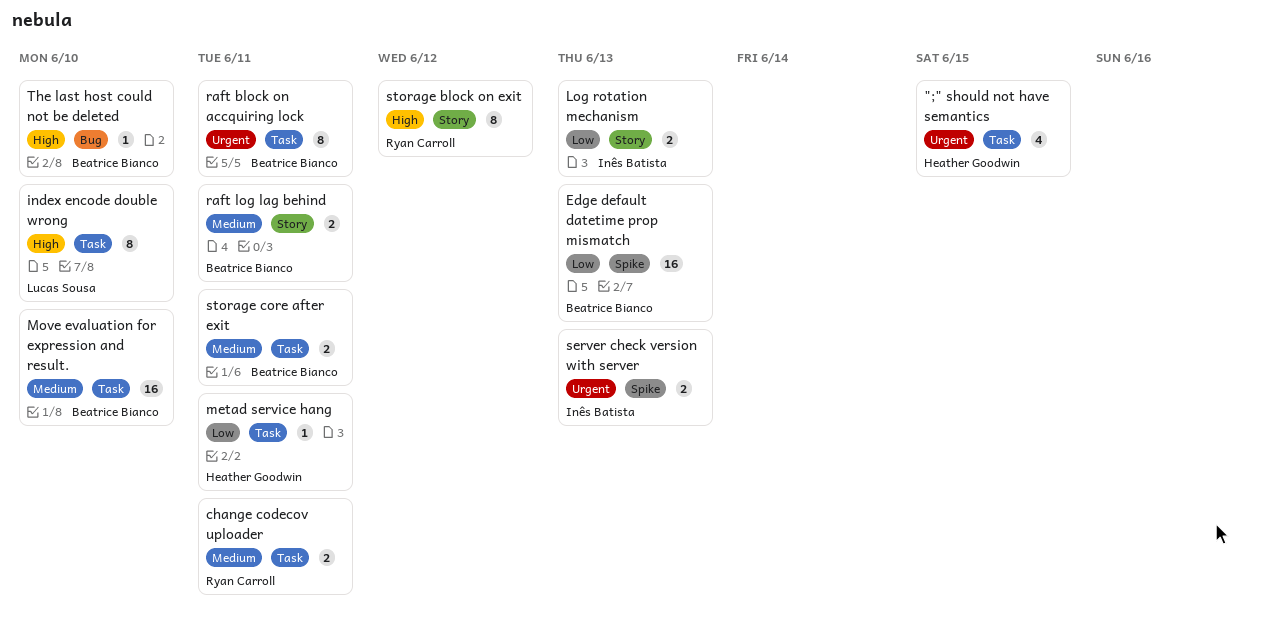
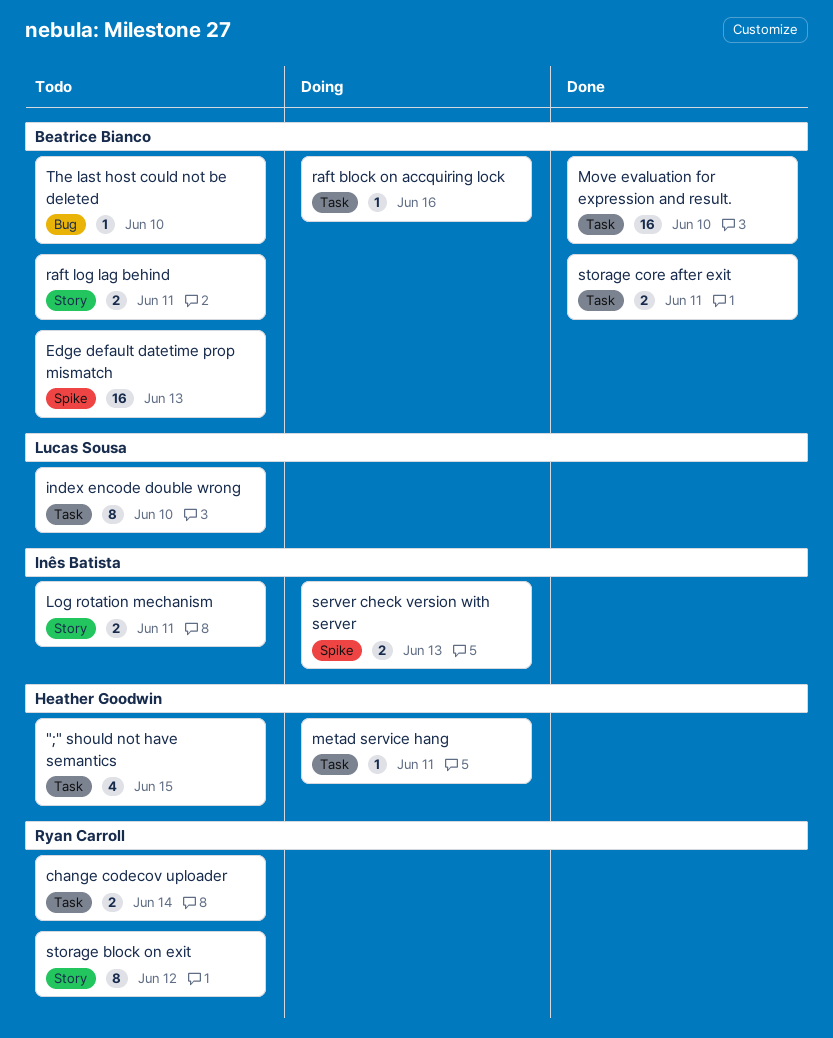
change codecov uploader, due: Jun 11 -> Jun 14
Log rotation mechanism, due: Jun 13 -> Jun 11
raft block on accquiring lock, estimate: 8 -> 1
raft block on accquiring lock, due: Jun 11 -> Jun 16

